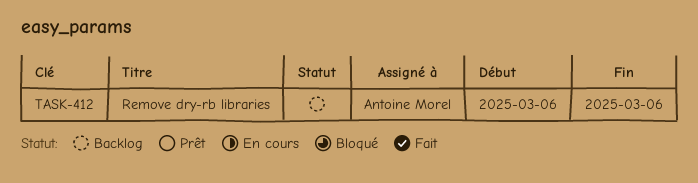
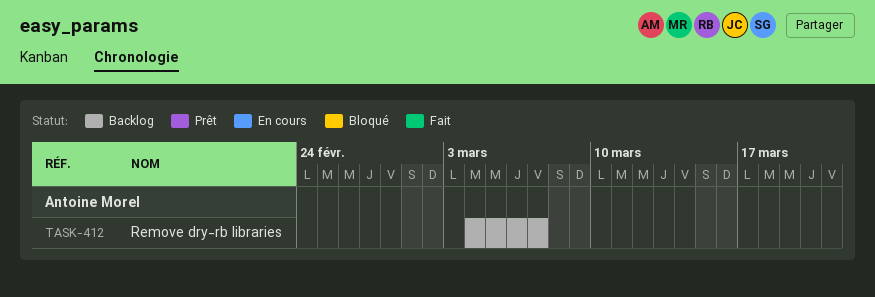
TASK-412, start: Mar 6 -> Mar 4
TASK-412, due: Mar 6 -> Mar 7

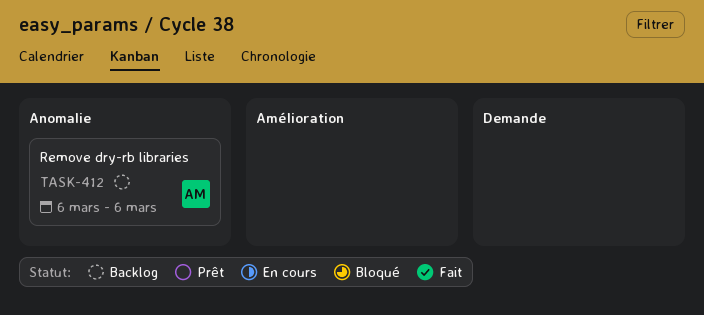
TASK-412, start: Mar 4 -> Mar 6
TASK-412, due: Mar 7 -> Mar 6

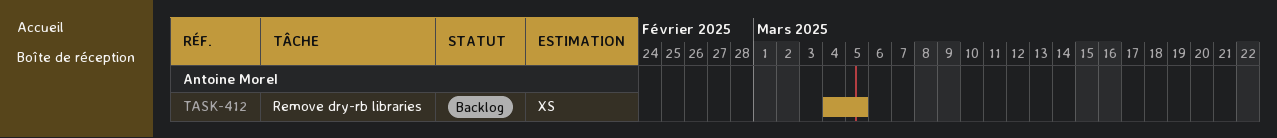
TASK-412, start: Mar 6 -> Mar 4
TASK-412, due: Mar 6 -> Mar 5

